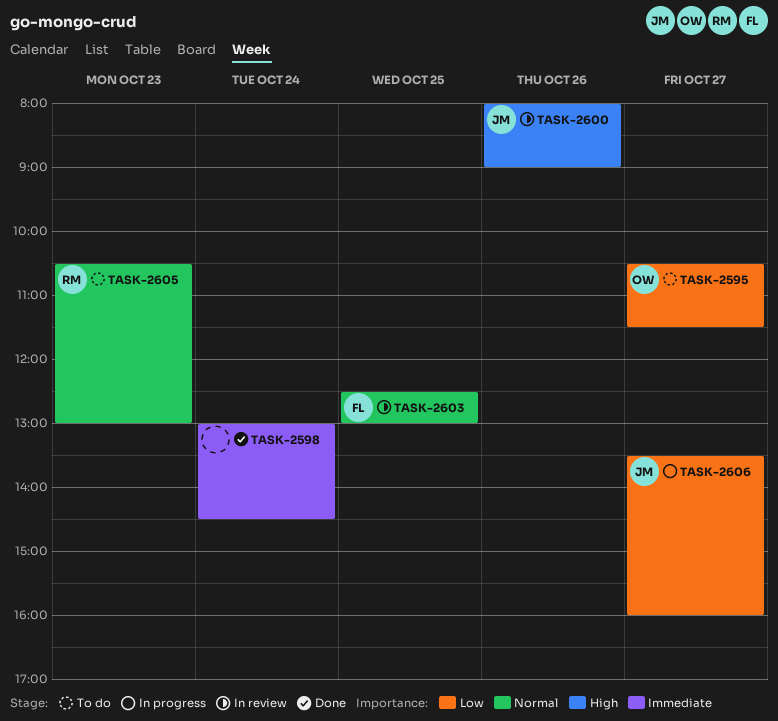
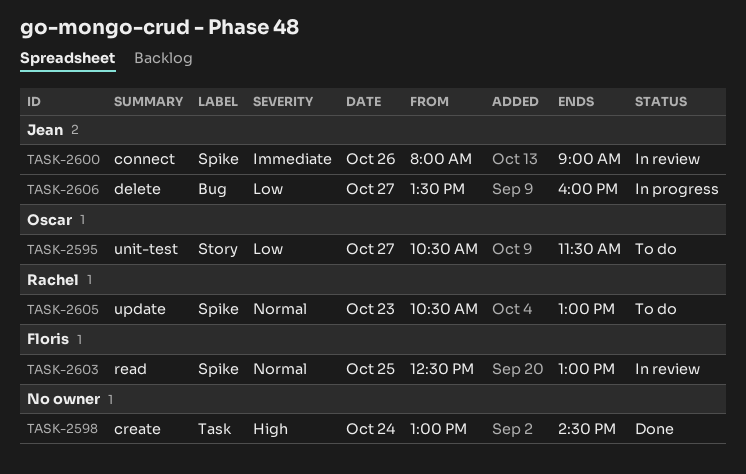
TASK-2598, priority: Immediate -> High
TASK-2600, priority: High -> Immediate

